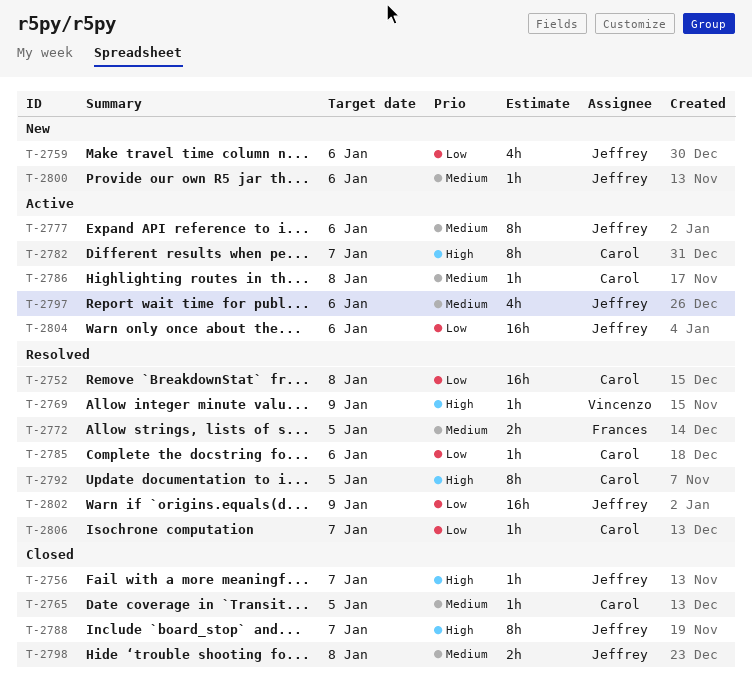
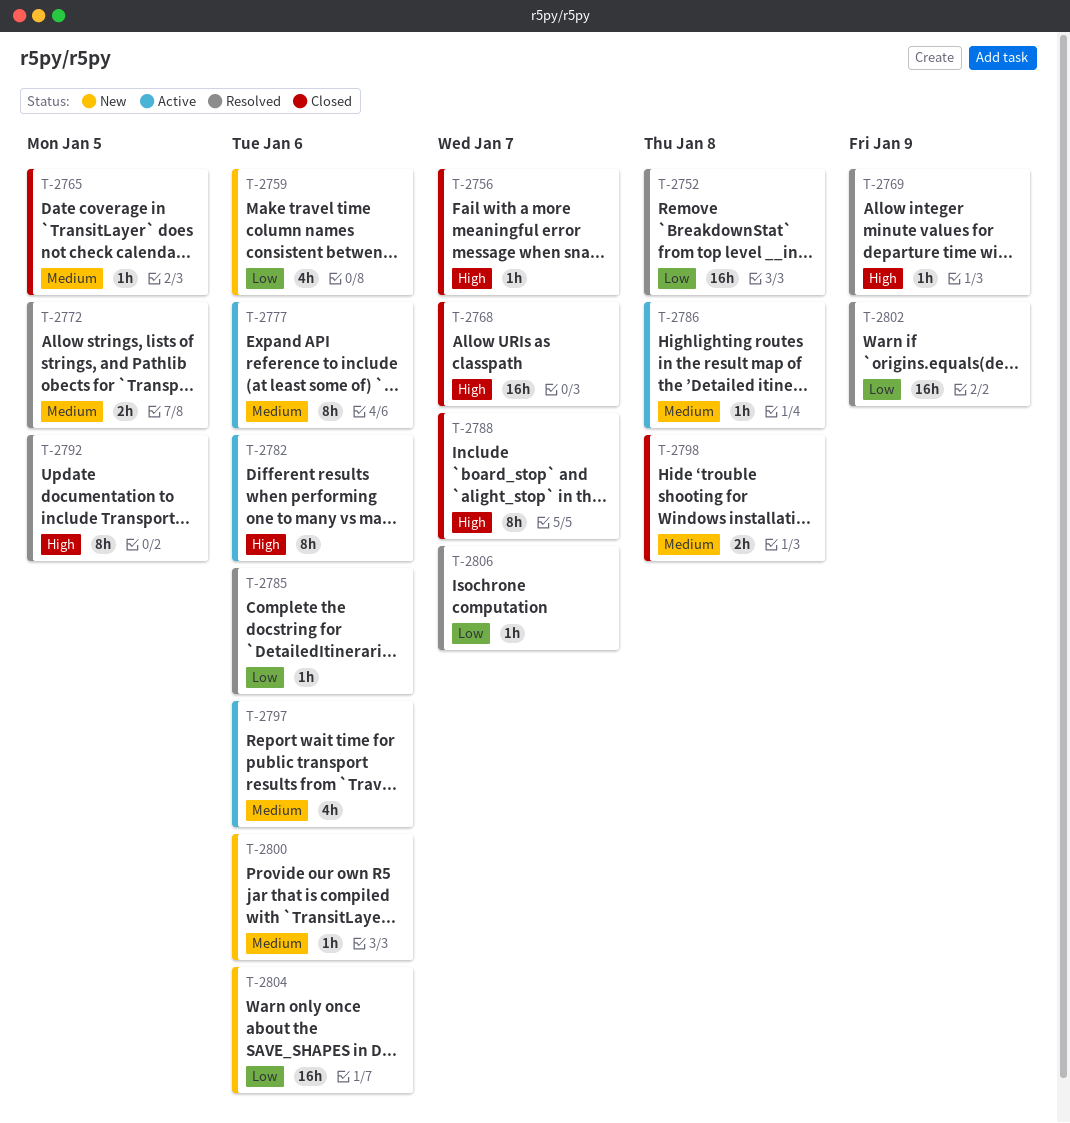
T-2768: none -> present
T-2782, due: Jan 7 -> Jan 6
T-2804, status: Active -> New

